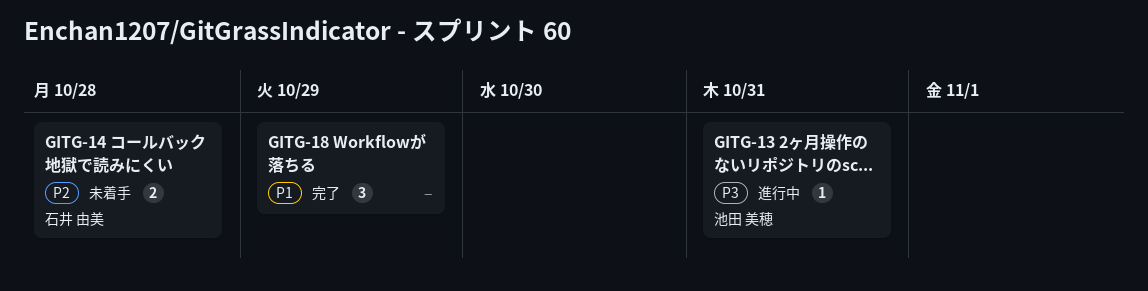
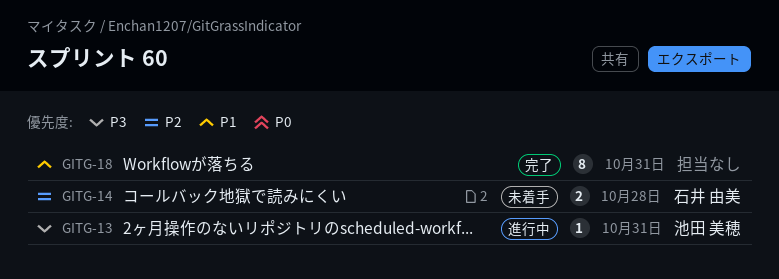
GITG-18, estimate: 3 -> 8
GITG-18, due: Oct 29 -> Oct 31

